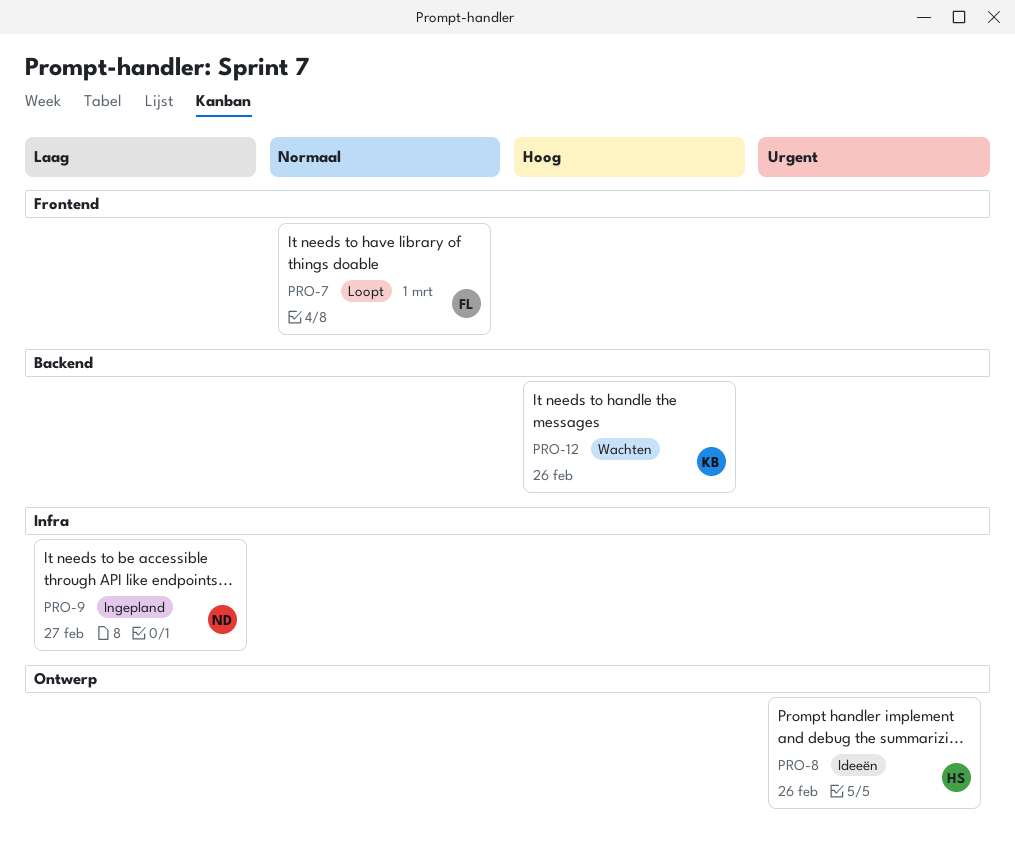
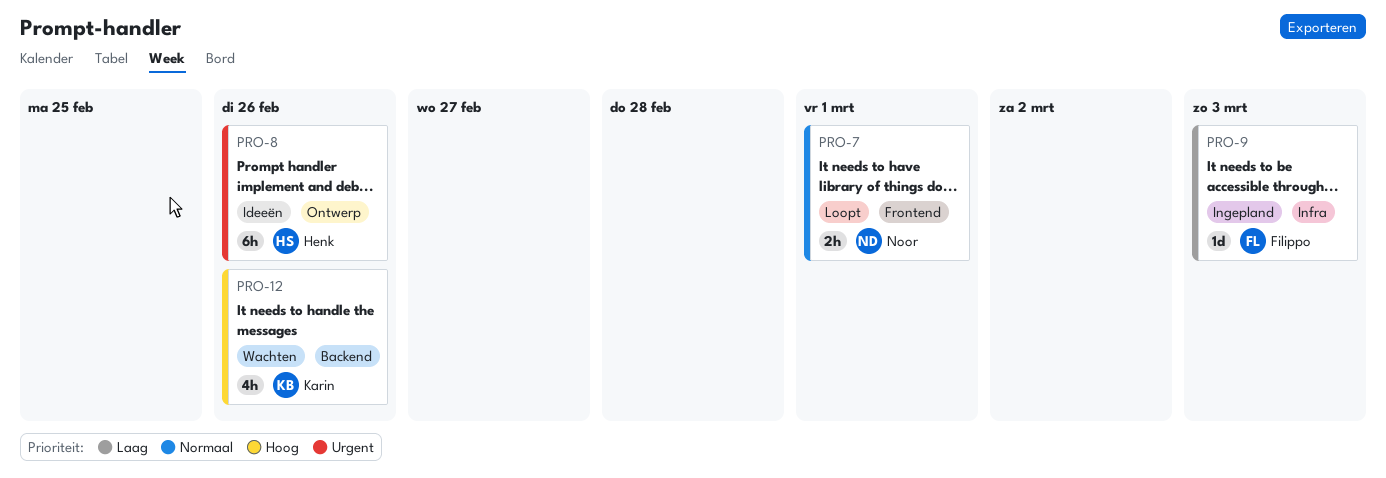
PRO-7, owner: Filippo -> Noor
PRO-9, owner: Noor -> Filippo
PRO-9, due: Feb 27 -> Mar 3

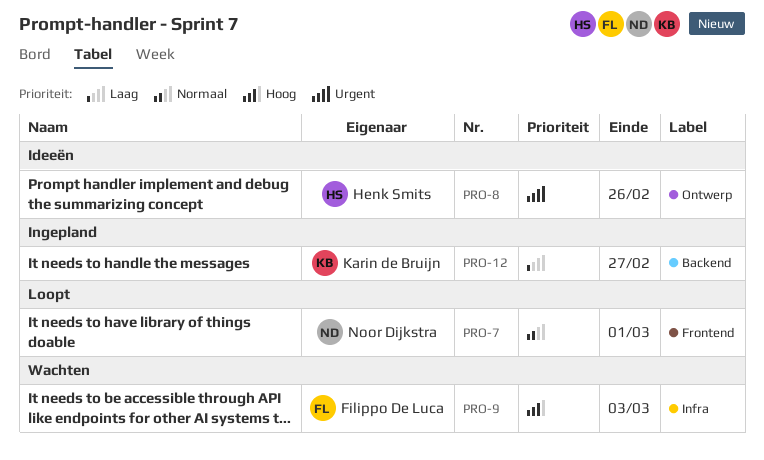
PRO-9, status: Ingepland -> Wachten
PRO-9, priority: Laag -> Hoog
PRO-12, status: Wachten -> Ingepland
PRO-12, priority: Hoog -> Laag
PRO-12, due: Feb 26 -> Feb 27

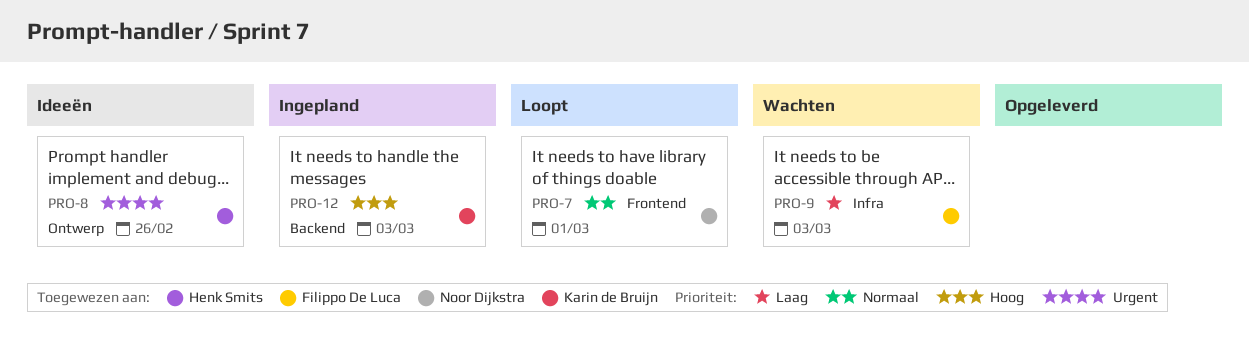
PRO-9, priority: Hoog -> Laag
PRO-12, priority: Laag -> Hoog
PRO-12, due: Feb 27 -> Mar 3

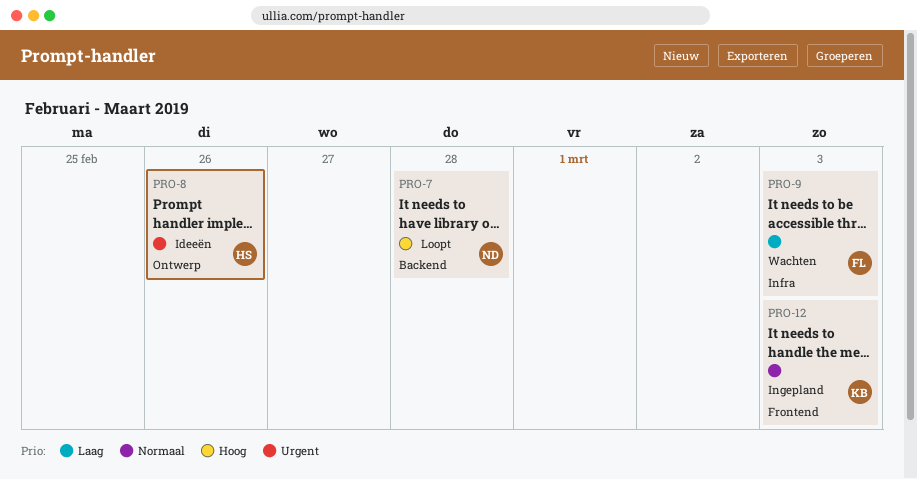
PRO-7, priority: Normaal -> Hoog
PRO-7, label: Frontend -> Backend
PRO-7, due: Mar 1 -> Feb 28
PRO-12, priority: Hoog -> Normaal
PRO-12, label: Backend -> Frontend

